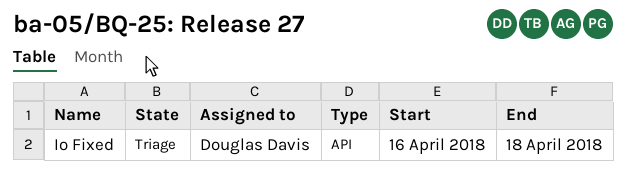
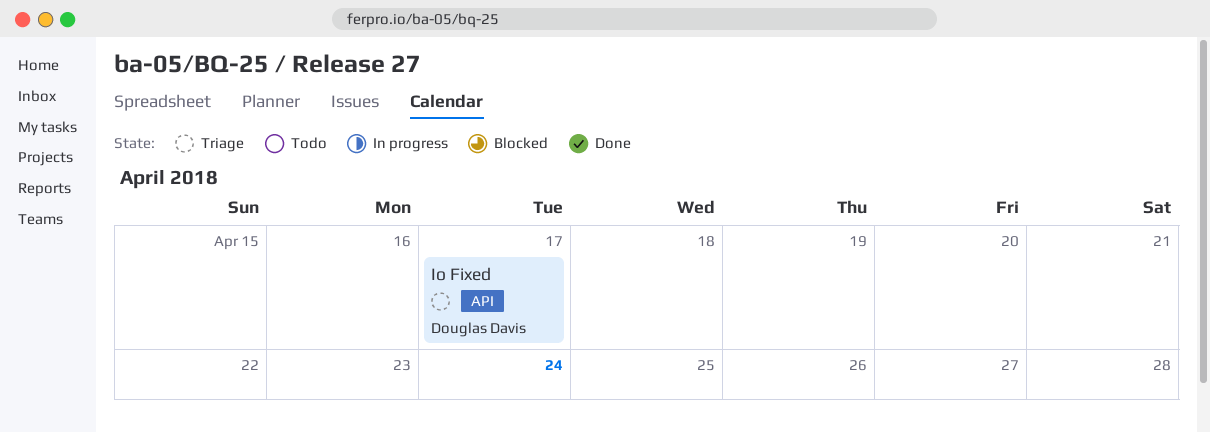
Io Fixed, due: Apr 18 -> Apr 17

